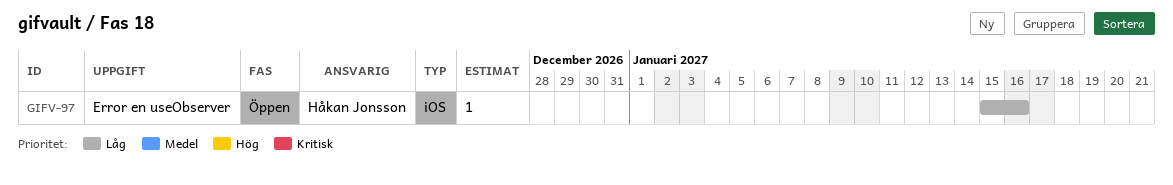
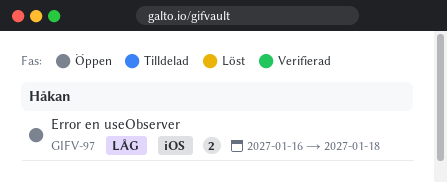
GIFV-97, estimate: 1 -> 2
GIFV-97, start: Jan 15 -> Jan 16
GIFV-97, due: Jan 16 -> Jan 18

